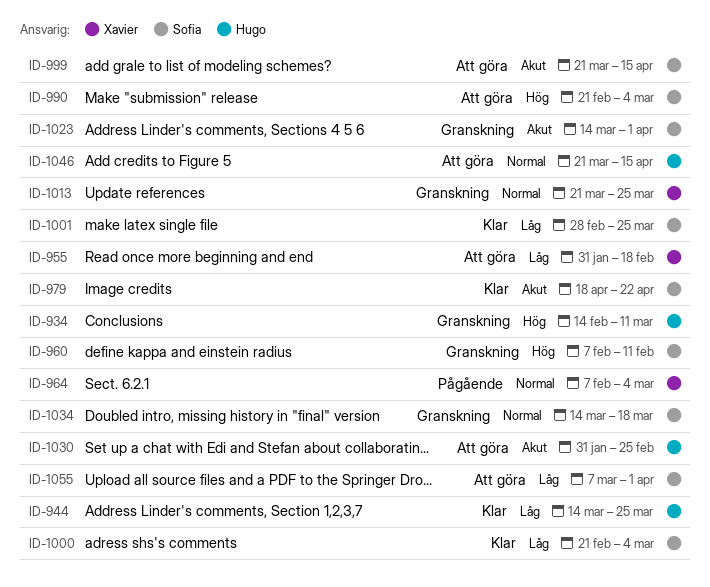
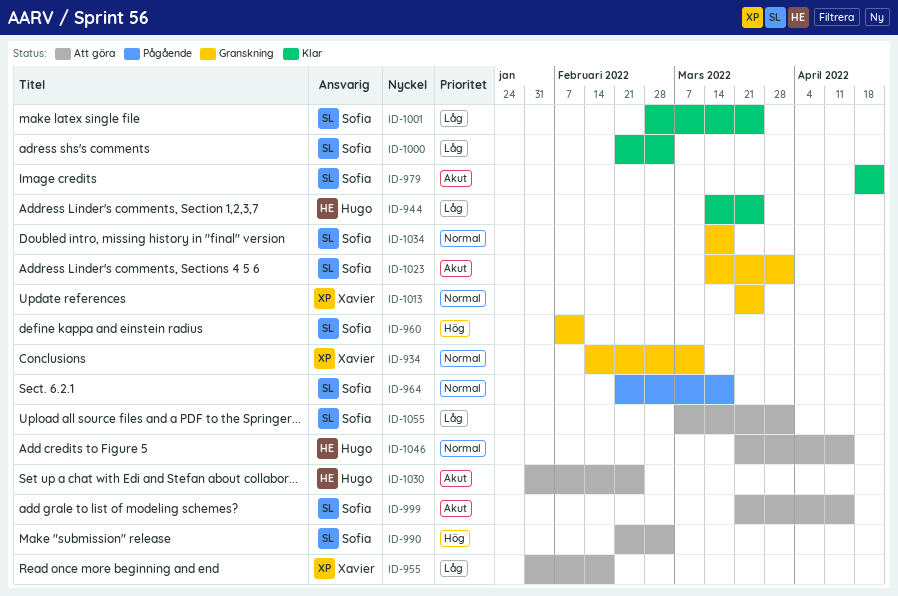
ID-934, owner: Hugo -> Xavier
ID-934, priority: Hög -> Normal
ID-964, owner: Xavier -> Sofia
ID-964, start: Feb 7 -> Feb 21
ID-964, due: Mar 4 -> Mar 18

